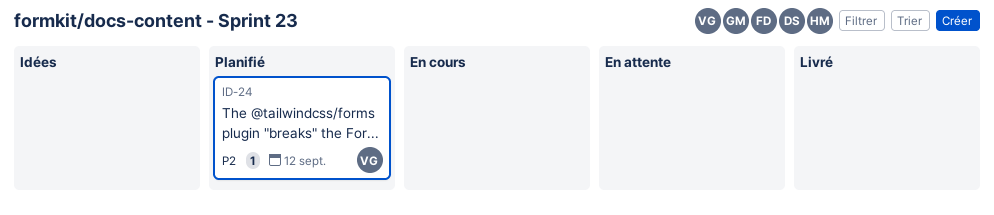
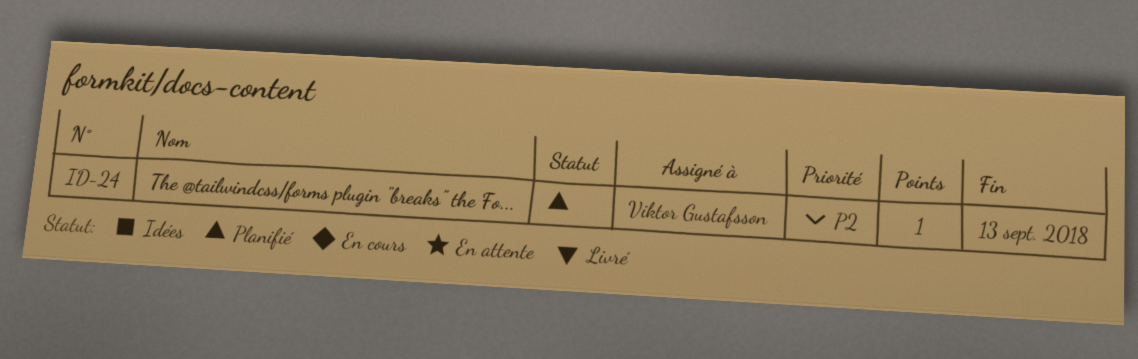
ID-24, due: Sep 12 -> Sep 13

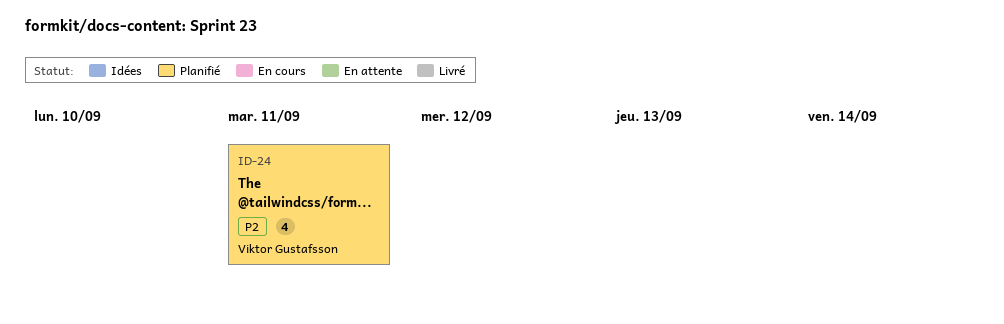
ID-24, estimate: 1 -> 4
ID-24, due: Sep 13 -> Sep 11

